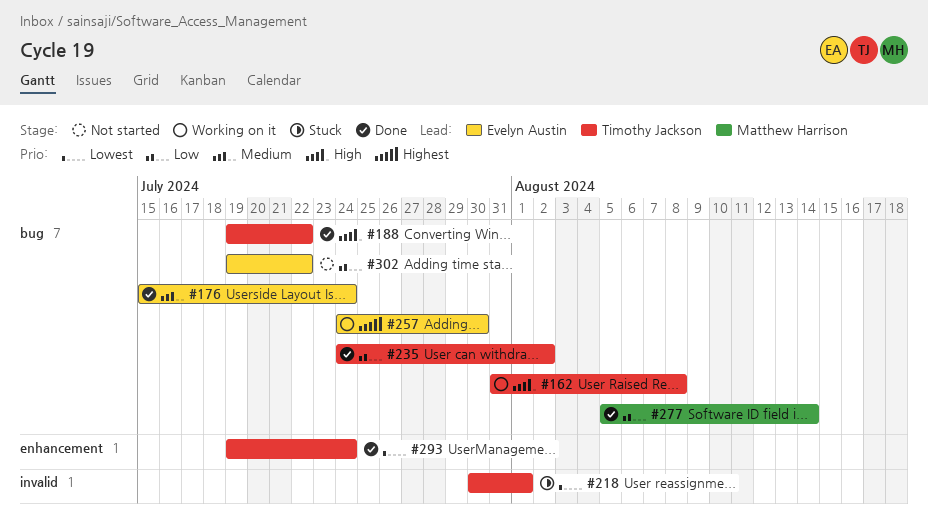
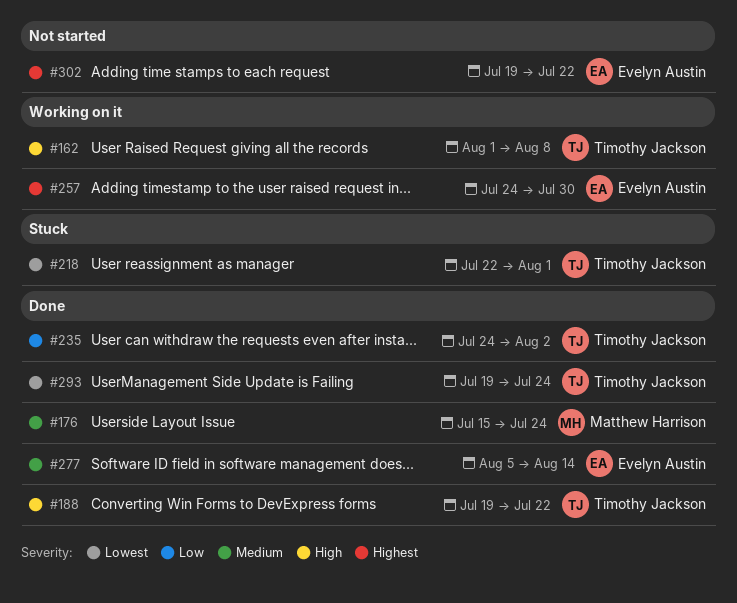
#162, start: Jul 31 -> Aug 1
#176, owner: Evelyn Austin -> Matthew Harrison
#218, start: Jul 30 -> Jul 22
#277, owner: Matthew Harrison -> Evelyn Austin
#277, priority: Low -> Medium
#302, priority: Low -> Highest

